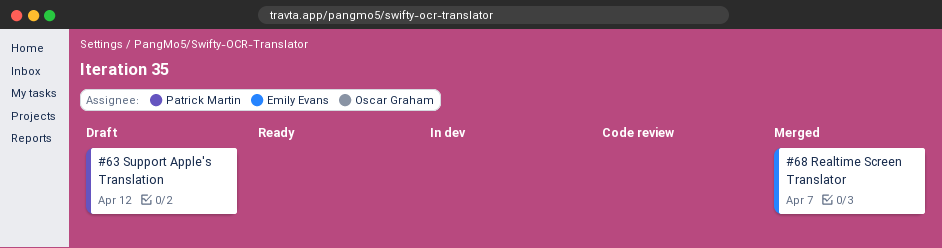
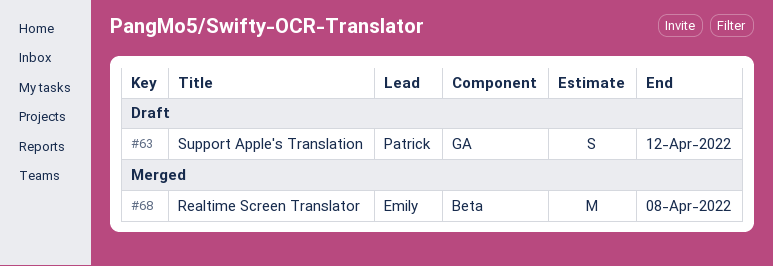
#68, due: Apr 7 -> Apr 8

